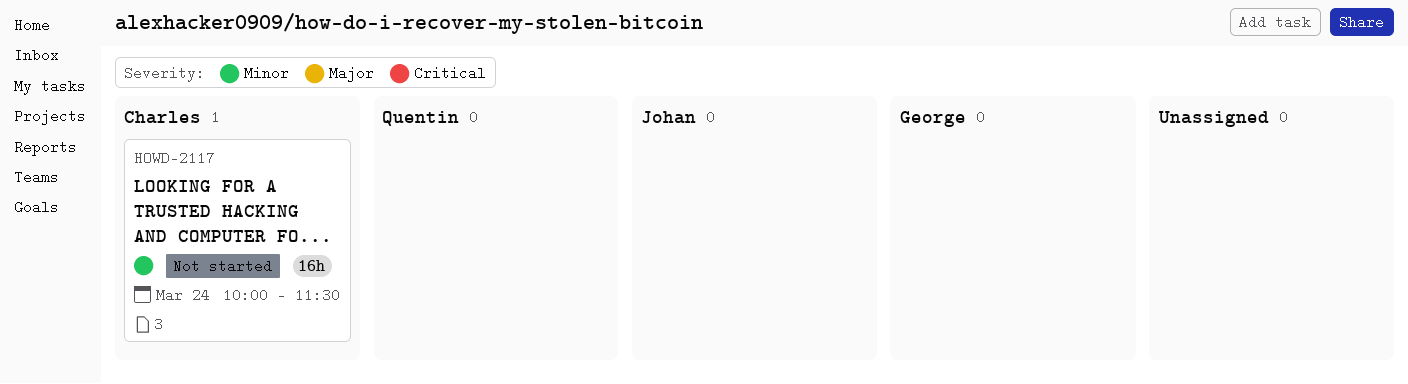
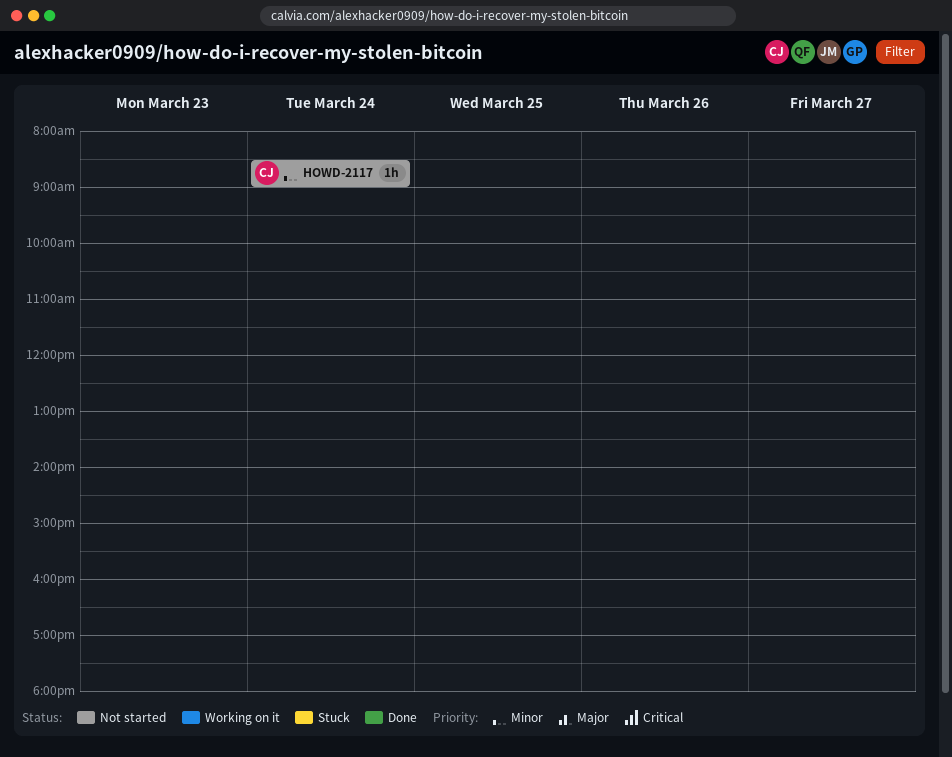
HOWD-2117, estimate: 16h -> 1h
HOWD-2117, begins: 10:00 -> 08:30
HOWD-2117, ends: 11:30 -> 09:00

